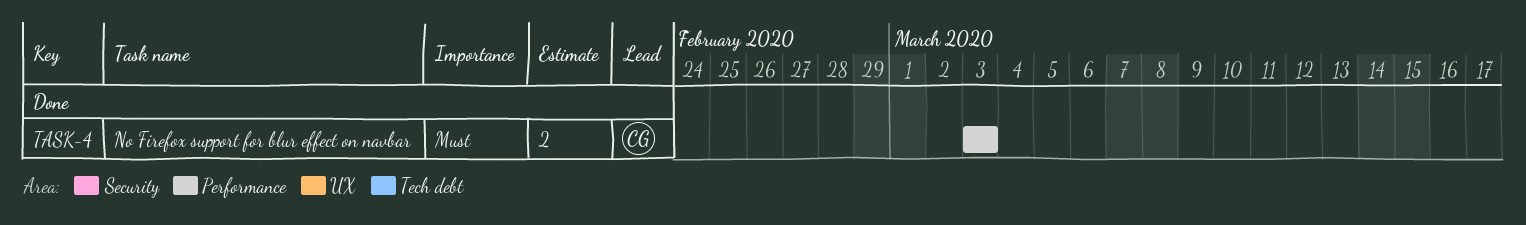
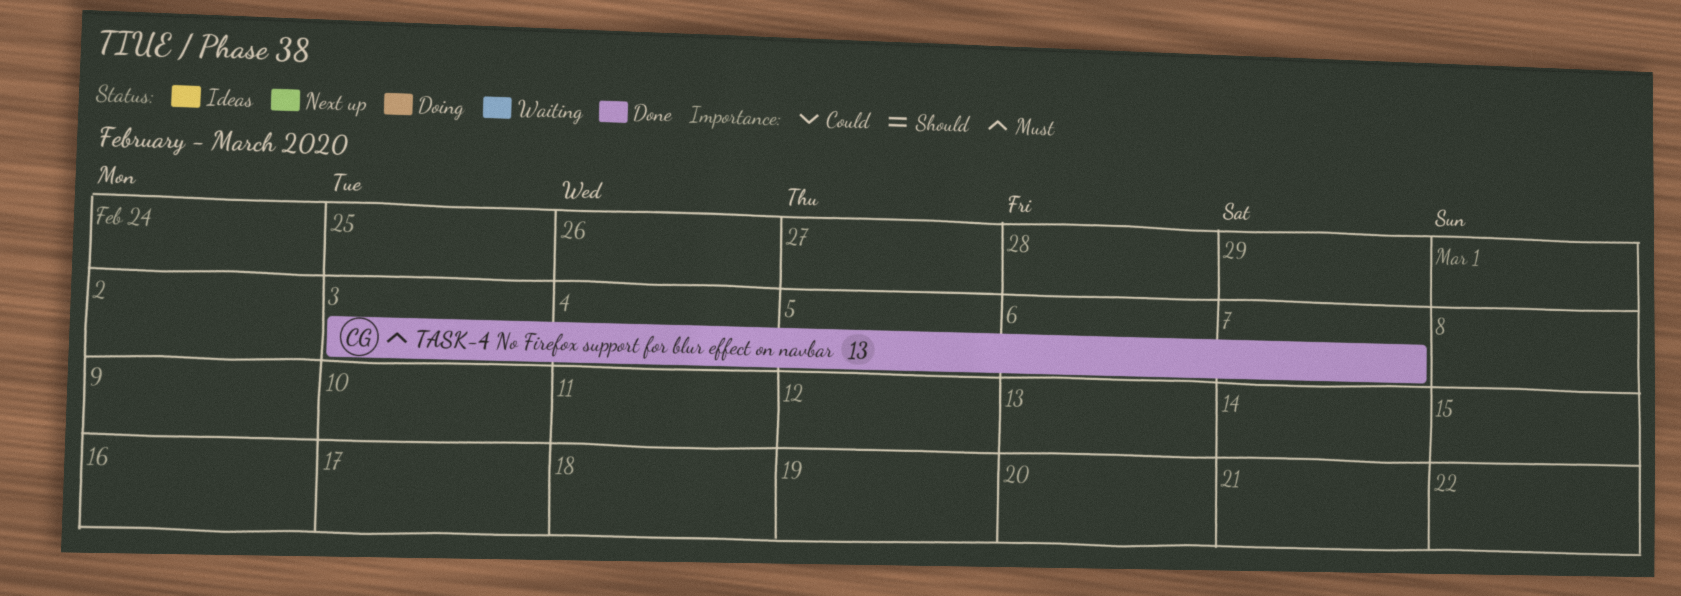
TASK-4, estimate: 2 -> 13
TASK-4, due: Mar 3 -> Mar 7

